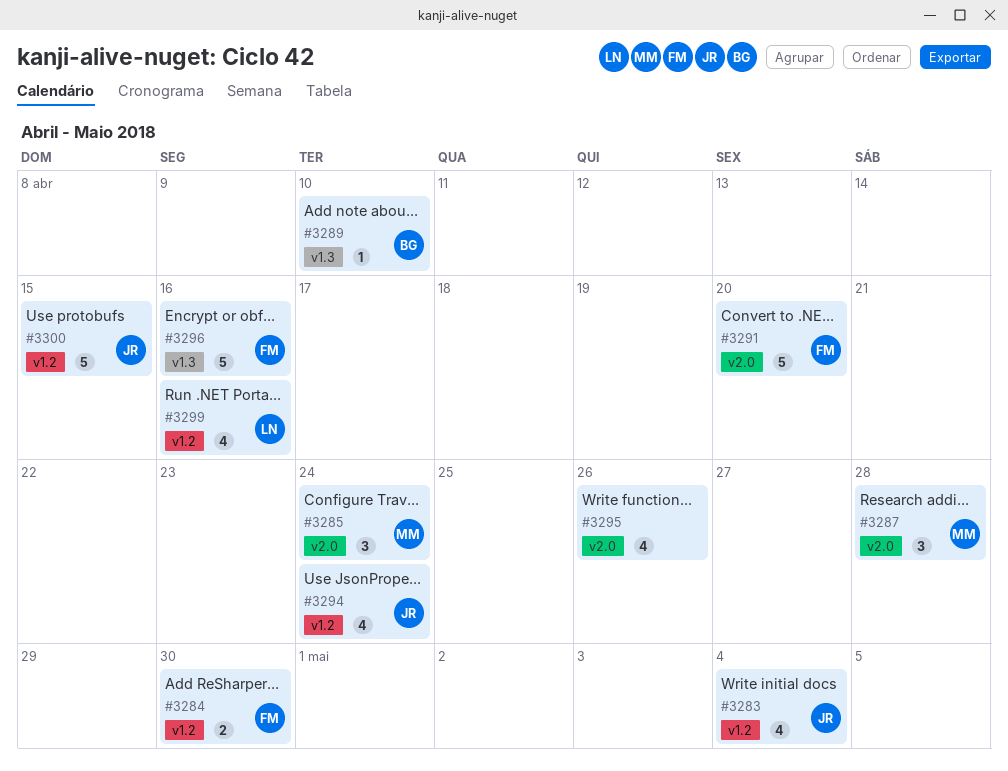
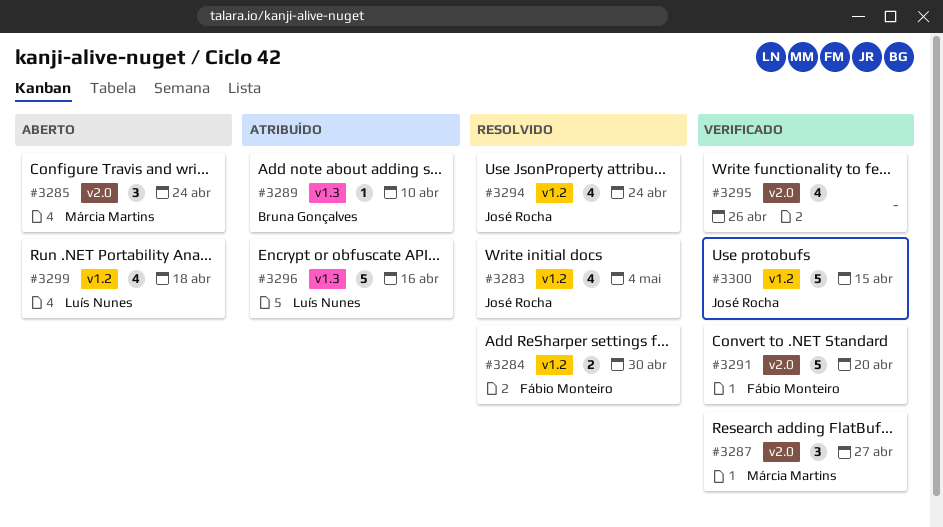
#3287, due: Apr 28 -> Apr 27
#3296, owner: Fábio Monteiro -> Luís Nunes
#3299, due: Apr 16 -> Apr 18

